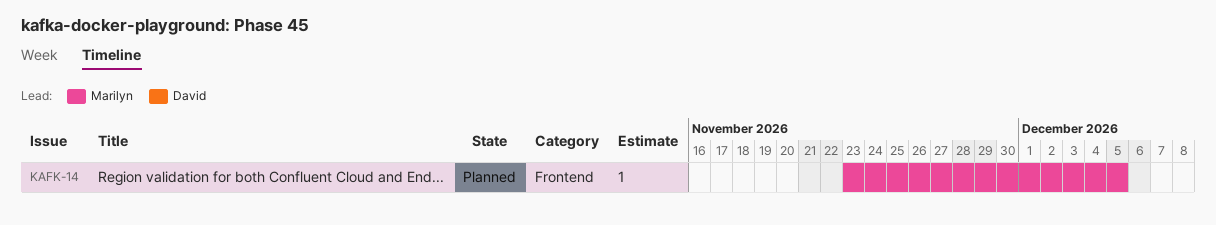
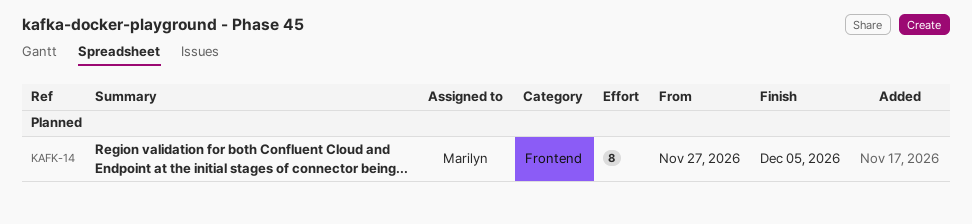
KAFK-14, estimate: 1 -> 8
KAFK-14, start: Nov 23 -> Nov 27

